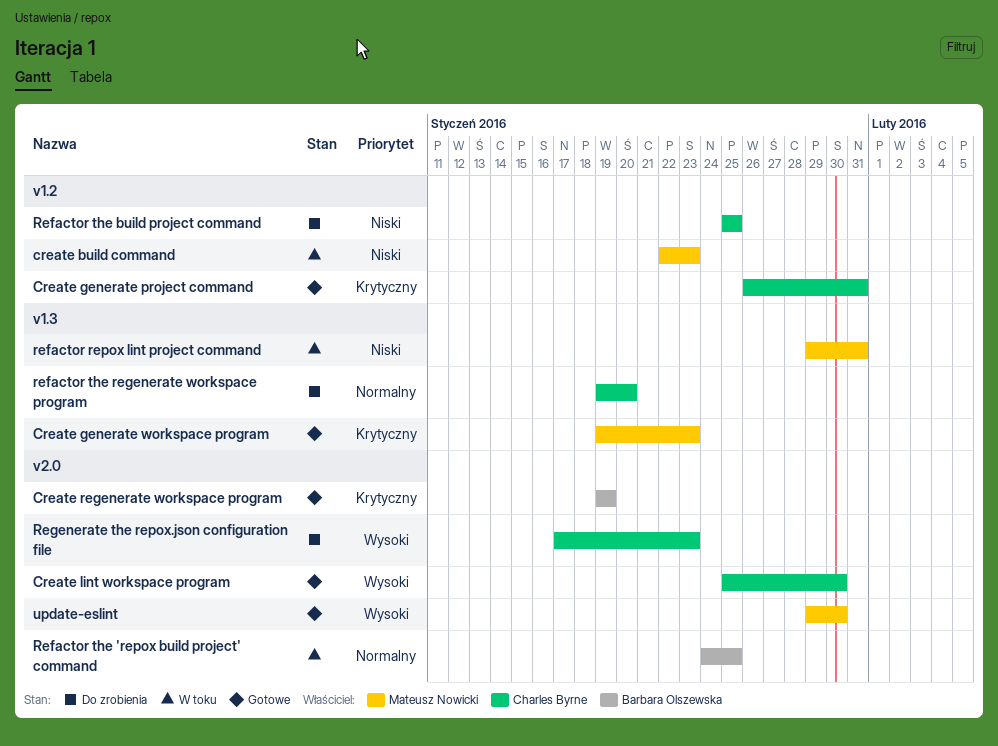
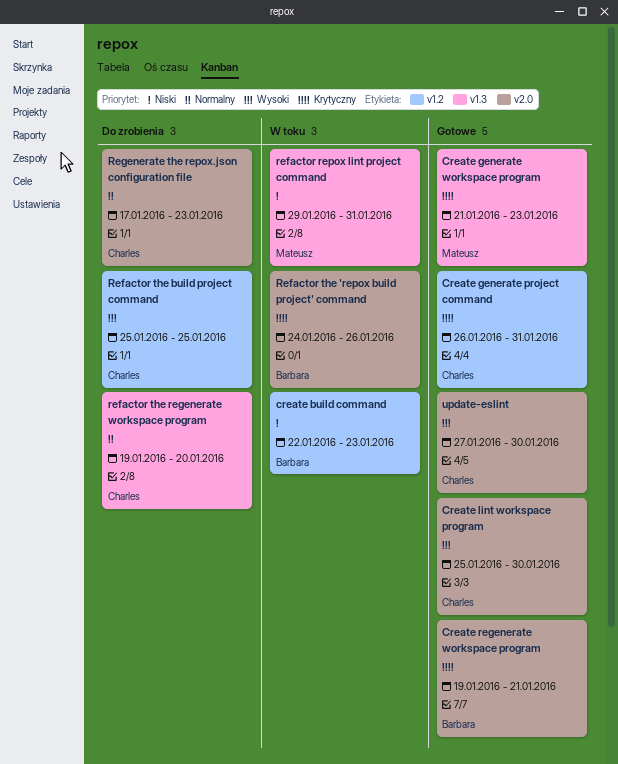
create build command, owner: Mateusz Nowicki -> Barbara Olszewska
Create generate workspace program, start: Jan 19 -> Jan 21
Create regenerate workspace program, due: Jan 19 -> Jan 21
Refactor the 'repox build project' command, priority: Normalny -> Krytyczny
Refactor the 'repox build project' command, due: Jan 25 -> Jan 26
Refactor the build project command, priority: Niski -> Wysoki
Regenerate the repox.json configuration file, priority: Wysoki -> Normalny
update-eslint, owner: Mateusz Nowicki -> Charles Byrne
update-eslint, start: Jan 29 -> Jan 27

